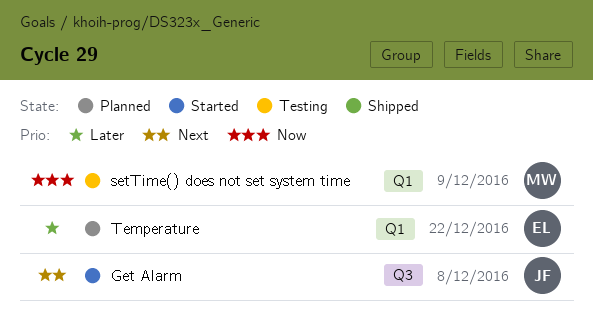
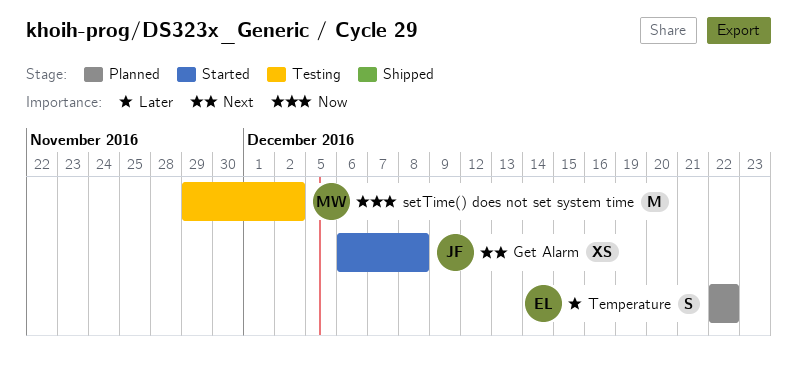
setTime() does not set system time, due: Dec 9 -> Dec 2

